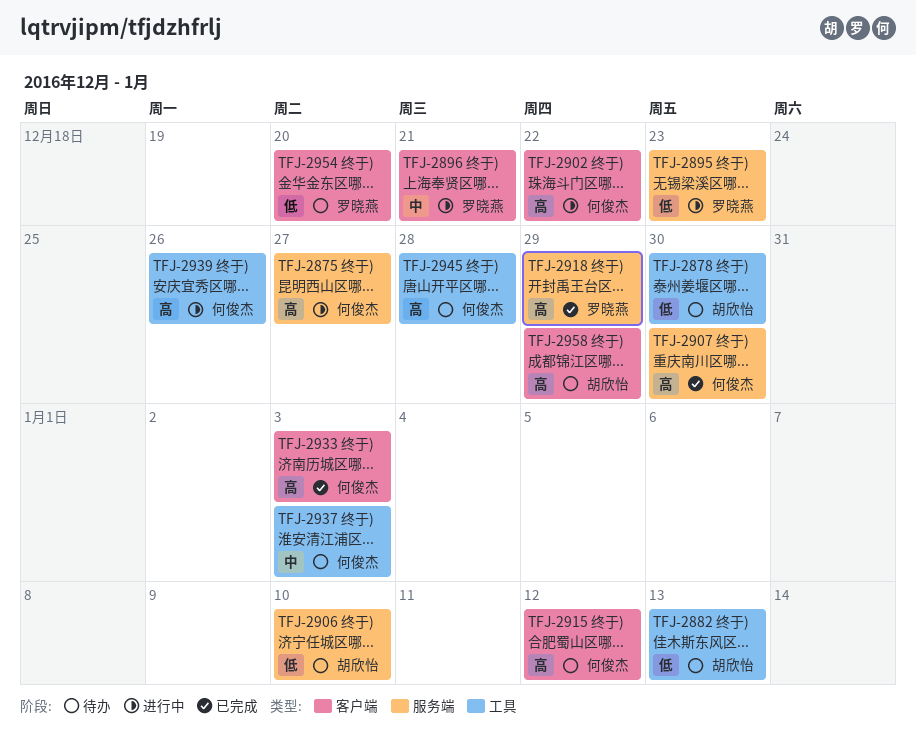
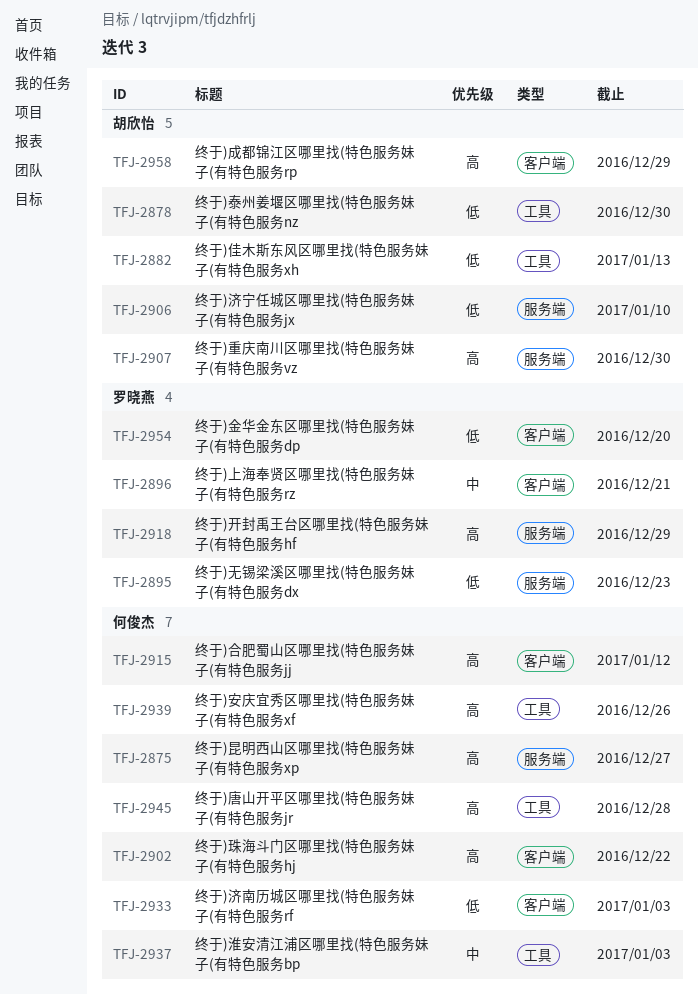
TFJ-2907, owner: 何俊杰 -> 胡欣怡
TFJ-2933, priority: 高 -> 低

